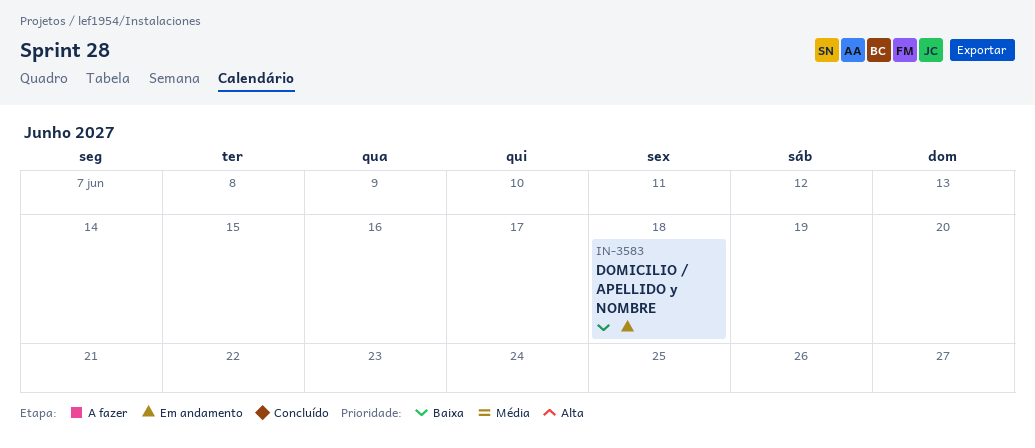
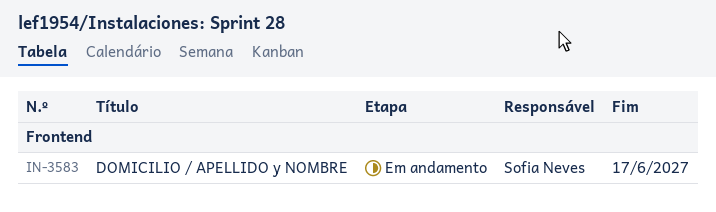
IN-3583, due: Jun 18 -> Jun 17

